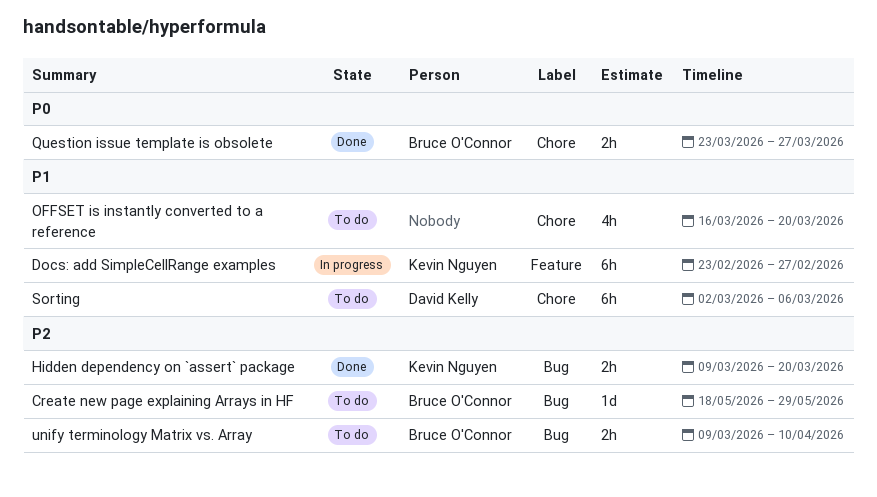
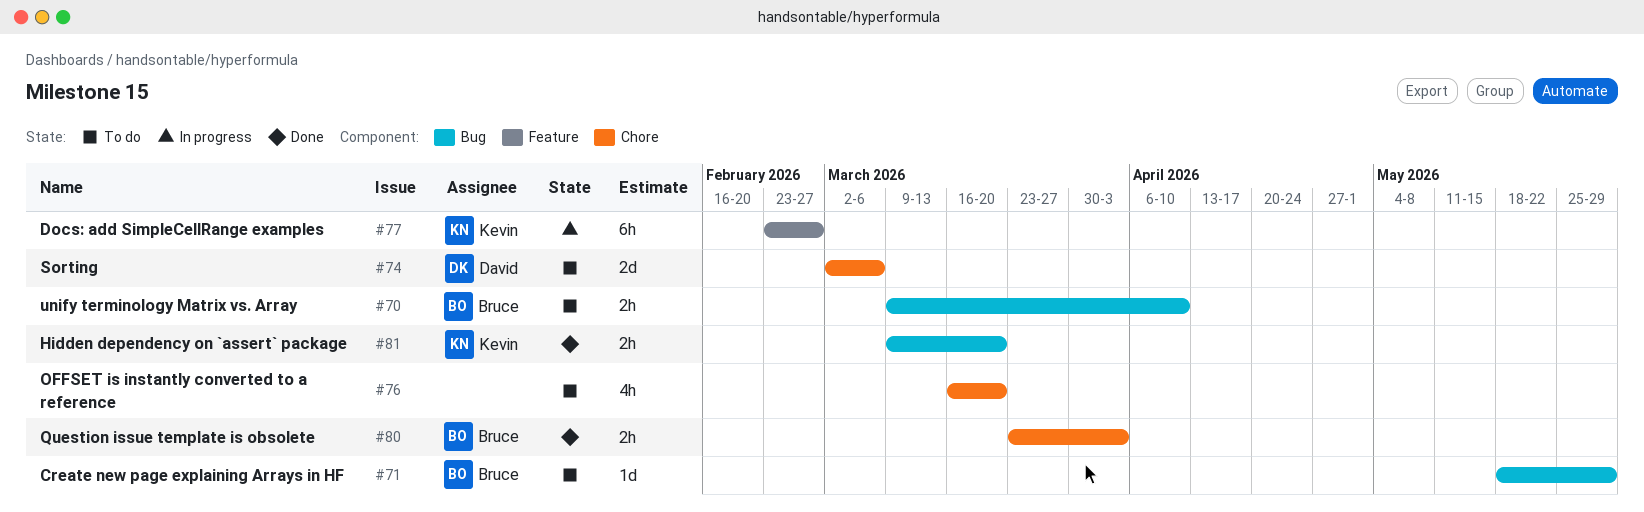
Question issue template is obsolete, due: Mar 27 -> Apr 3
Sorting, estimate: 6h -> 2d

